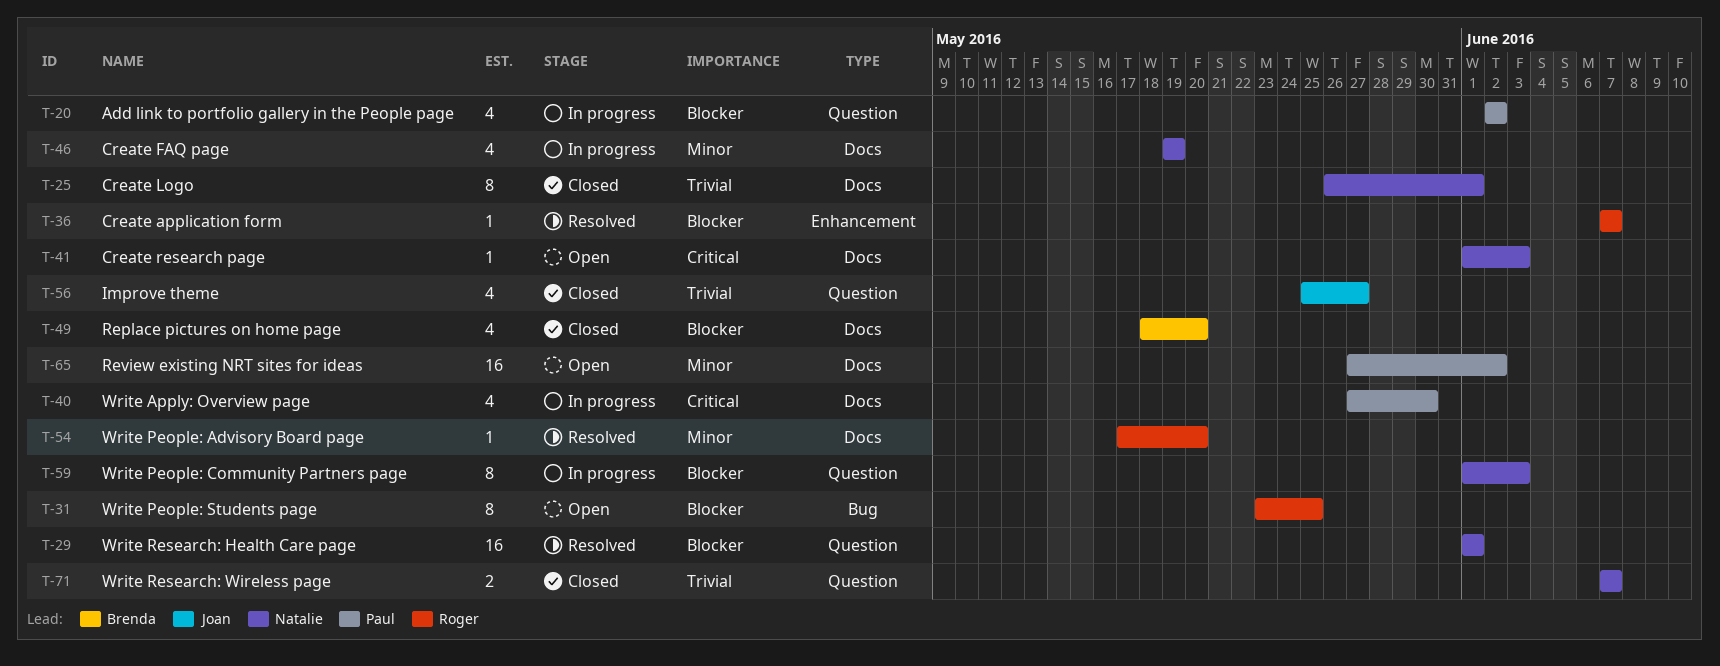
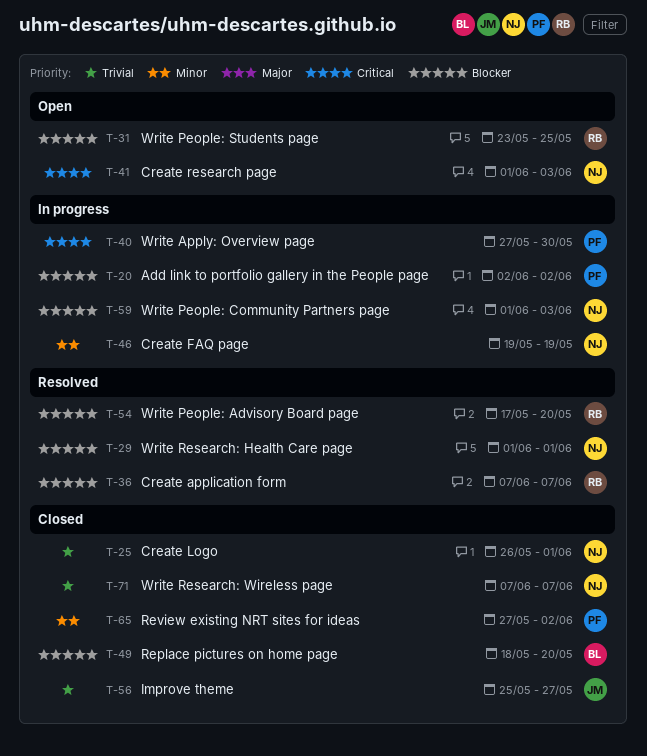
T-54, priority: Minor -> Blocker
T-65, status: Open -> Closed

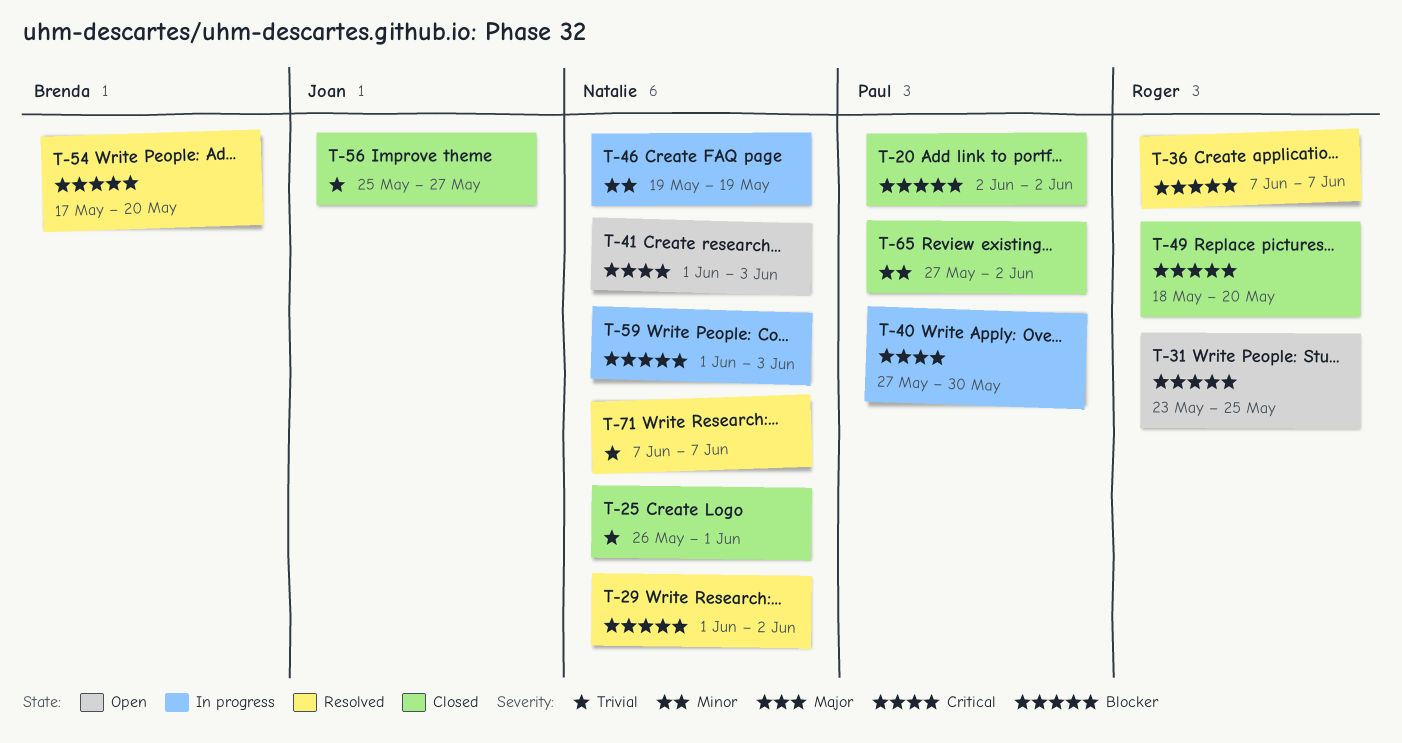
T-20, status: In progress -> Closed
T-29, due: Jun 1 -> Jun 2
T-49, owner: Brenda -> Roger
T-54, owner: Roger -> Brenda
T-71, status: Closed -> Resolved

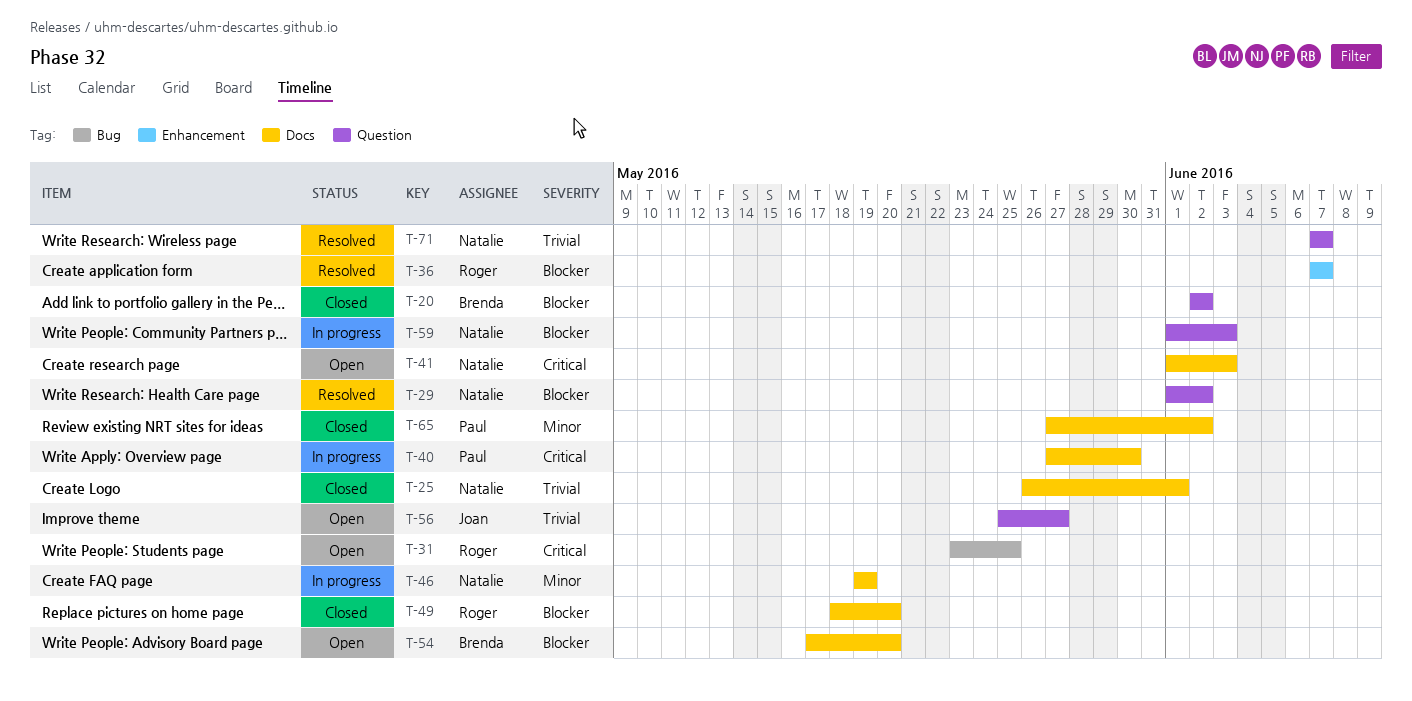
T-20, owner: Paul -> Brenda
T-31, priority: Blocker -> Critical
T-54, status: Resolved -> Open
T-56, status: Closed -> Open

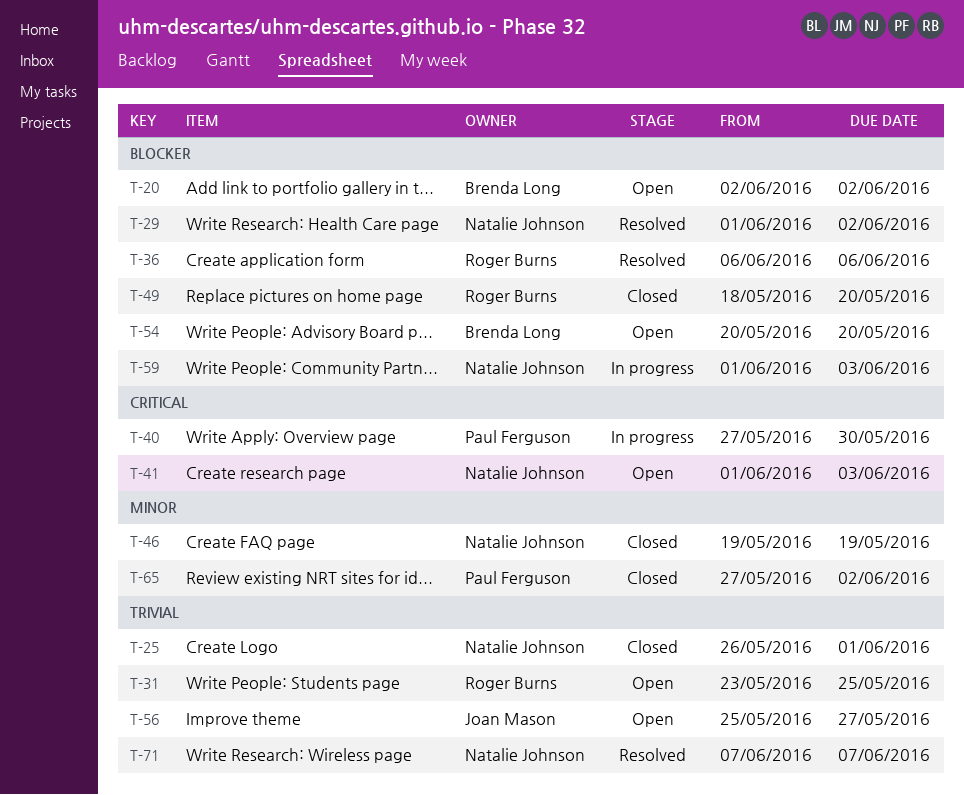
T-20, status: Closed -> Open
T-31, priority: Critical -> Trivial
T-36, start: Jun 7 -> Jun 6
T-36, due: Jun 7 -> Jun 6
T-46, status: In progress -> Closed
T-54, start: May 17 -> May 20

